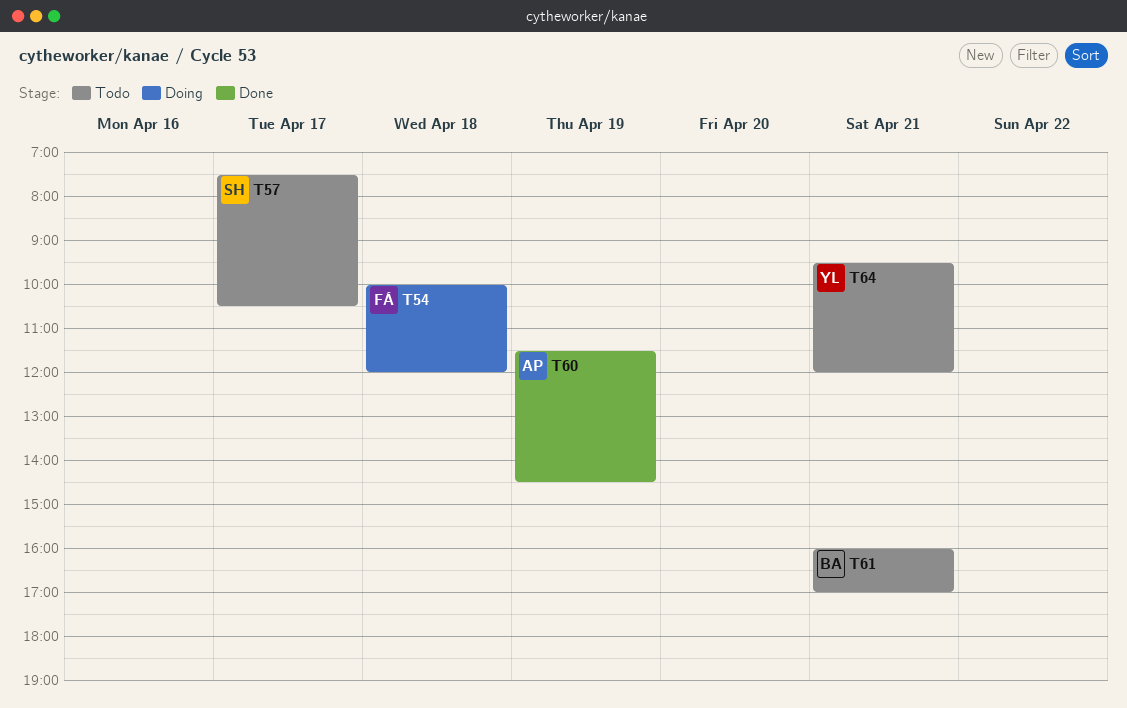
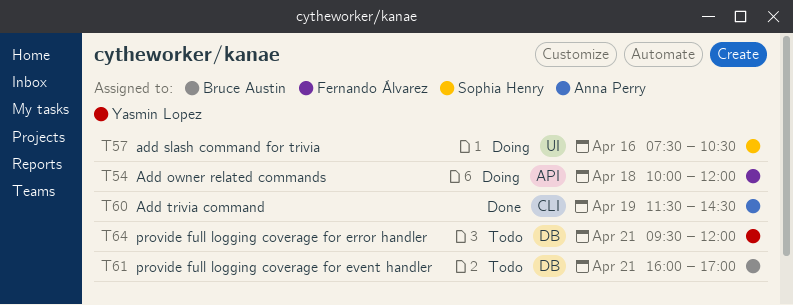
T57, status: Todo -> Doing
T57, day: Apr 17 -> Apr 16

